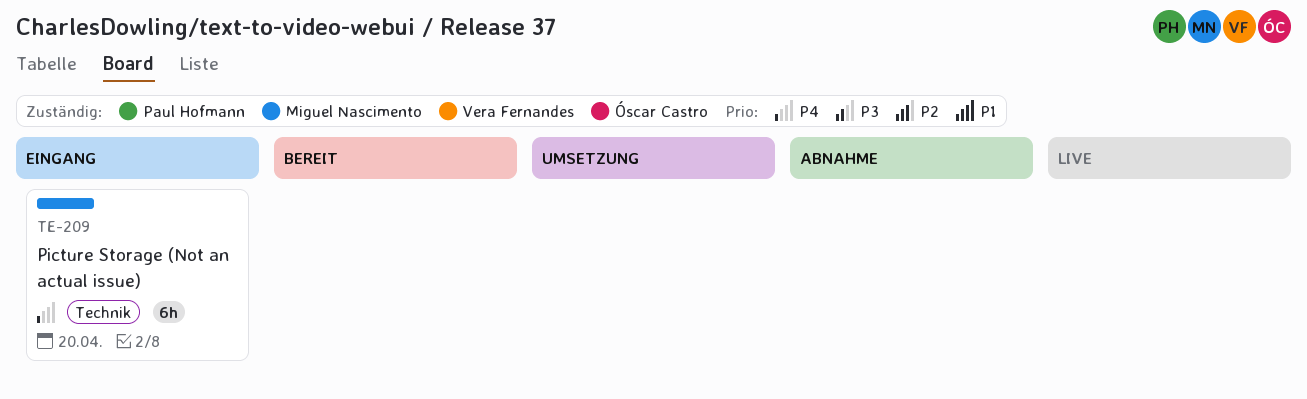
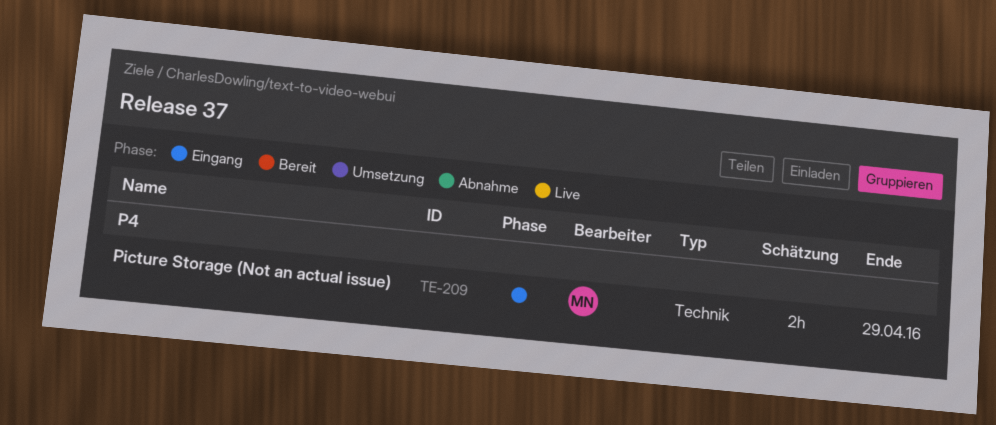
TE-209, estimate: 6h -> 2h
TE-209, due: Apr 20 -> Apr 29

